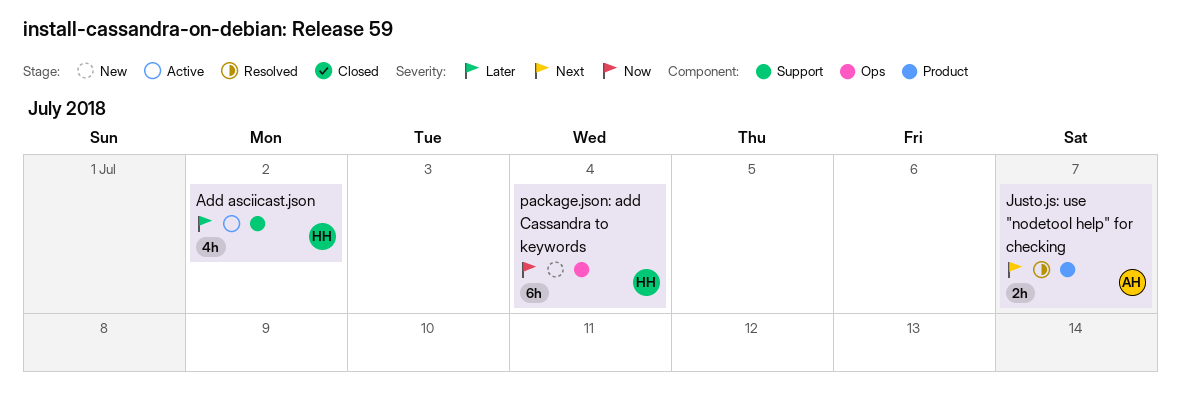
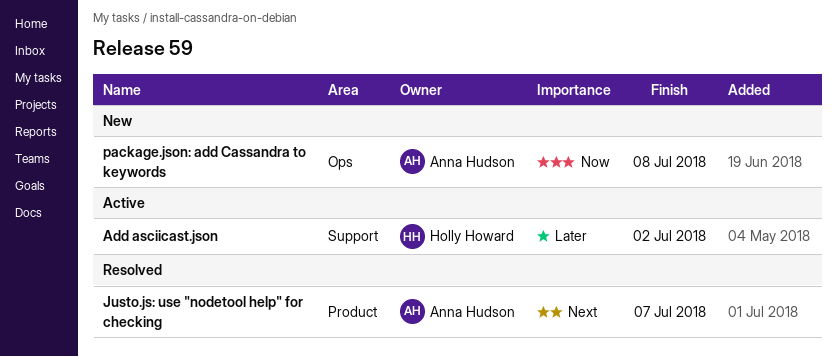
package.json: add Cassandra to keywords, owner: Holly Howard -> Anna Hudson
package.json: add Cassandra to keywords, due: Jul 4 -> Jul 8

